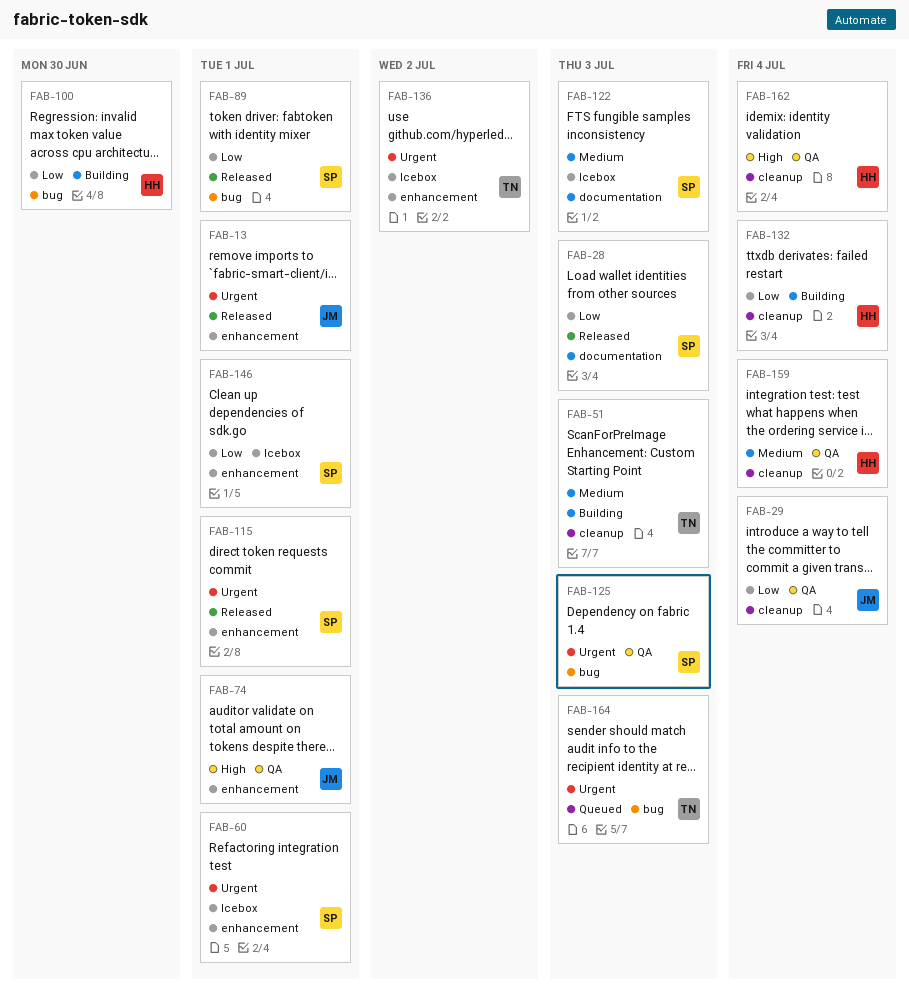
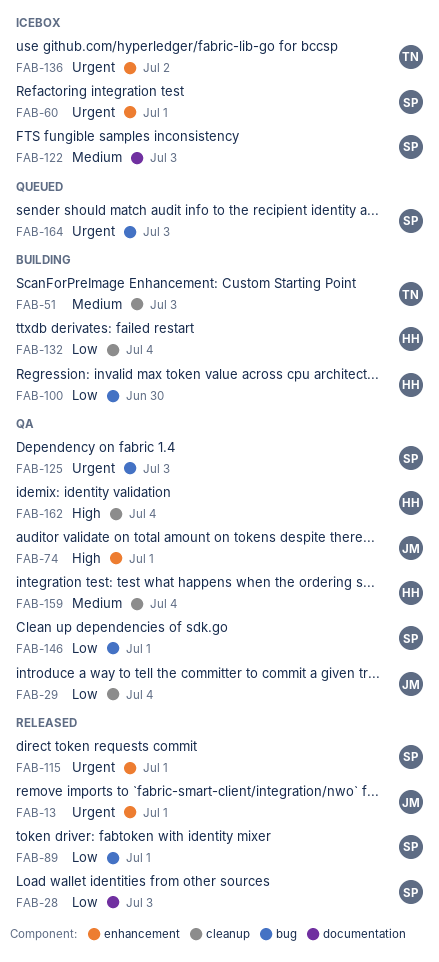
FAB-146, status: Icebox -> QA
FAB-146, label: enhancement -> bug
FAB-164, owner: TN -> SP

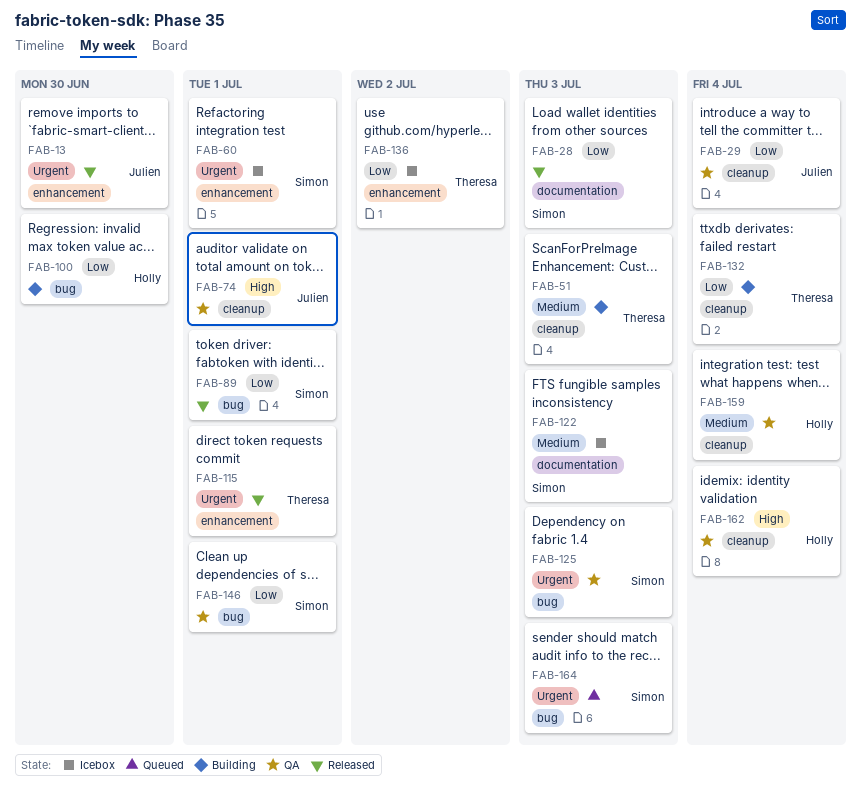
FAB-13, due: Jul 1 -> Jun 30
FAB-74, label: enhancement -> cleanup
FAB-115, owner: Simon -> Theresa
FAB-132, owner: Holly -> Theresa
FAB-136, priority: Urgent -> Low

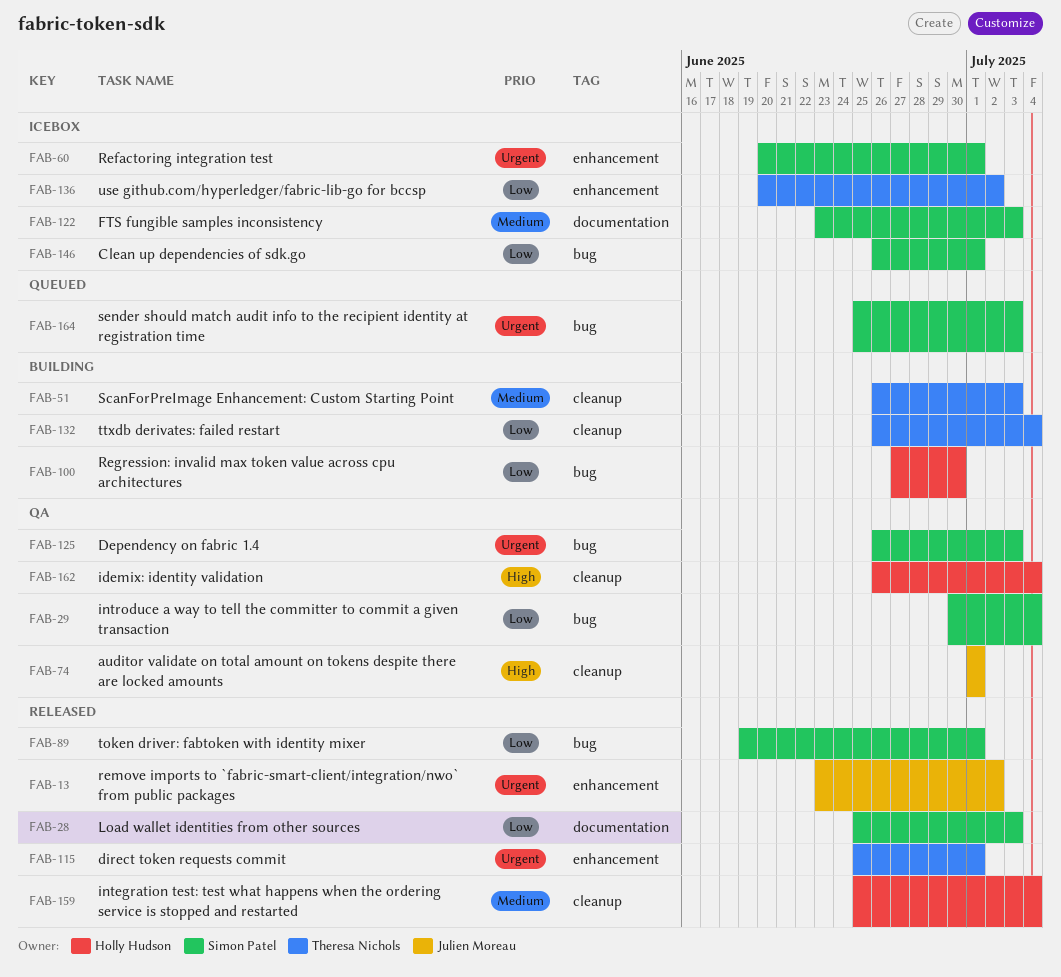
FAB-13, due: Jun 30 -> Jul 2
FAB-29, owner: Julien Moreau -> Simon Patel
FAB-29, label: cleanup -> bug
FAB-146, status: QA -> Icebox
FAB-159, status: QA -> Released

